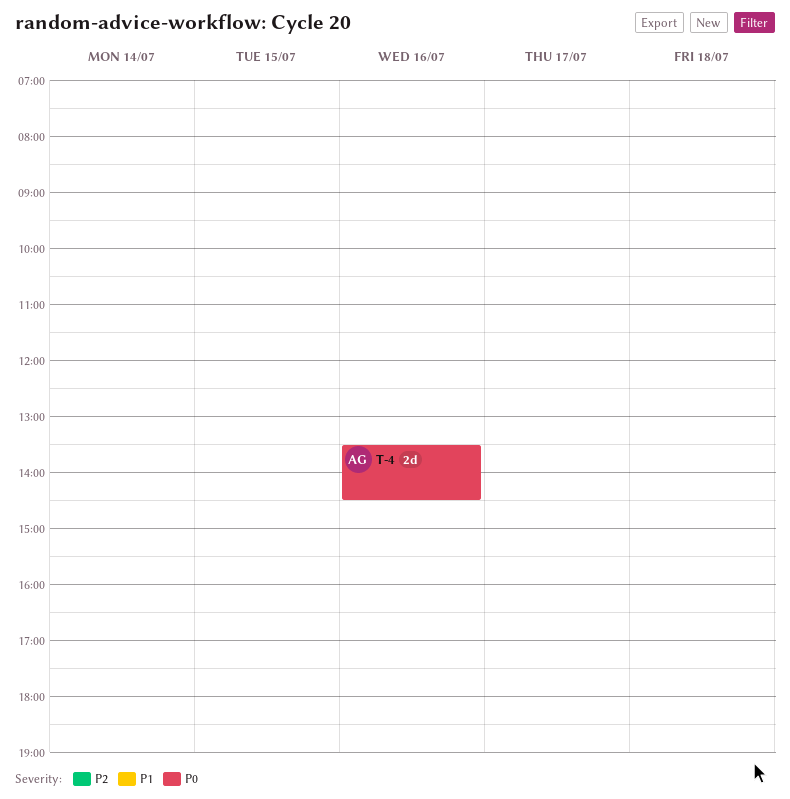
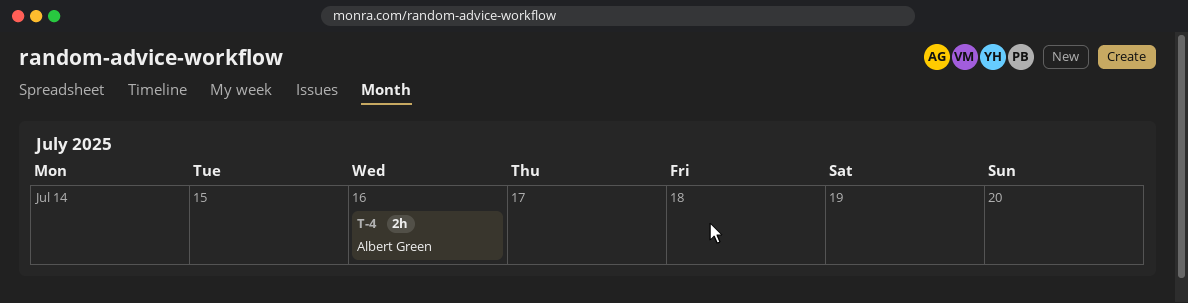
T-4, estimate: 2d -> 2h

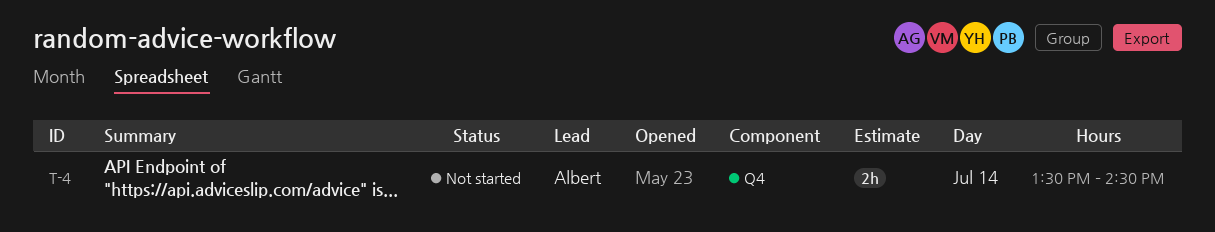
T-4, day: Jul 16 -> Jul 14

